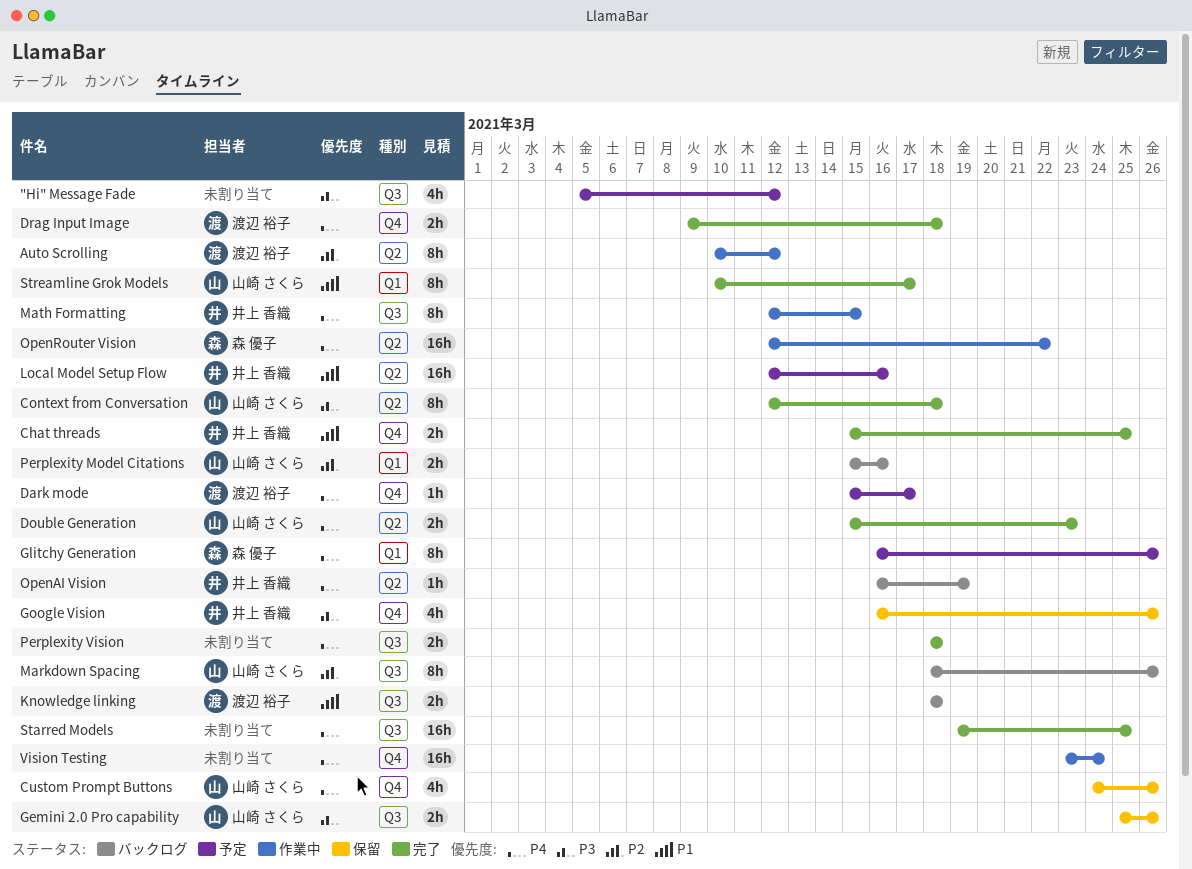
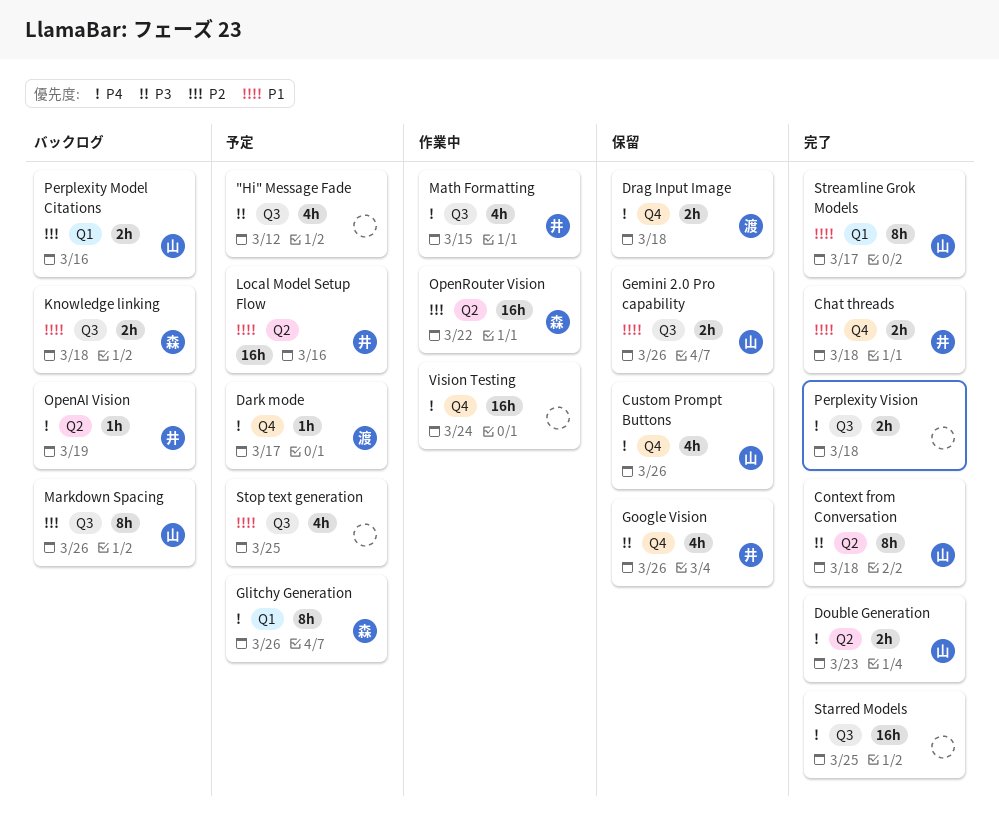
Auto Scrolling: present -> none
Chat threads, due: Mar 25 -> Mar 18
Drag Input Image, status: 完了 -> 保留
Gemini 2.0 Pro capability, priority: P3 -> P1
Knowledge linking, owner: 渡辺 裕子 -> 森 優子
Math Formatting, estimate: 8h -> 4h
OpenRouter Vision, priority: P4 -> P2
Stop text generation: none -> present

